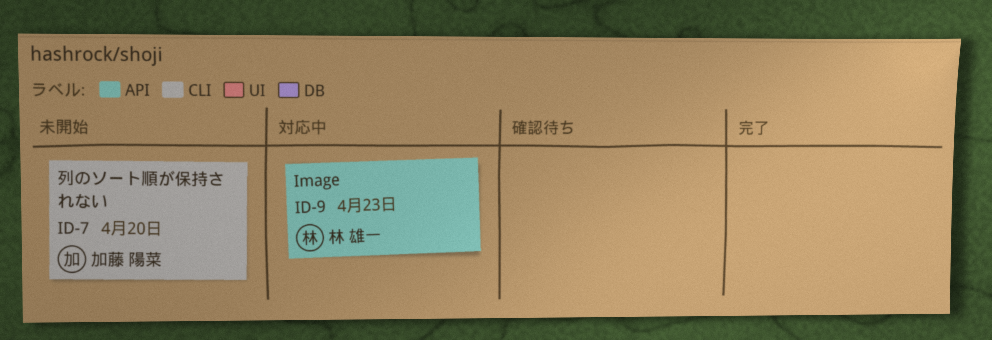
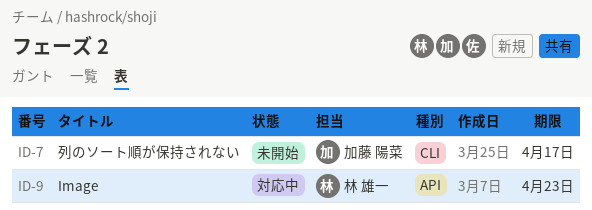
ID-7, due: Apr 20 -> Apr 17

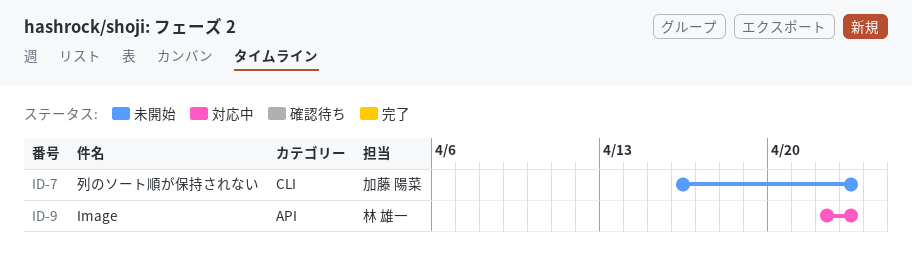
ID-7, due: Apr 17 -> Apr 23

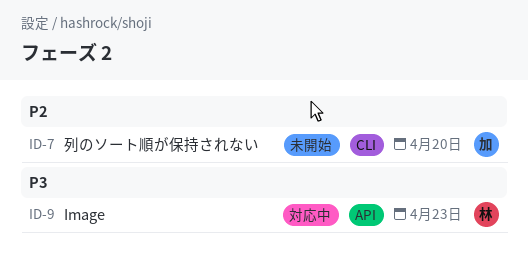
ID-7, due: Apr 23 -> Apr 20

